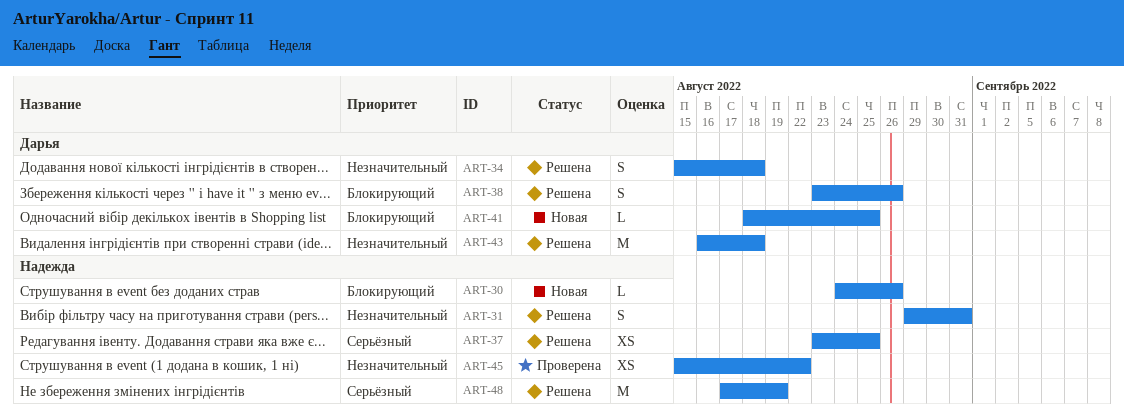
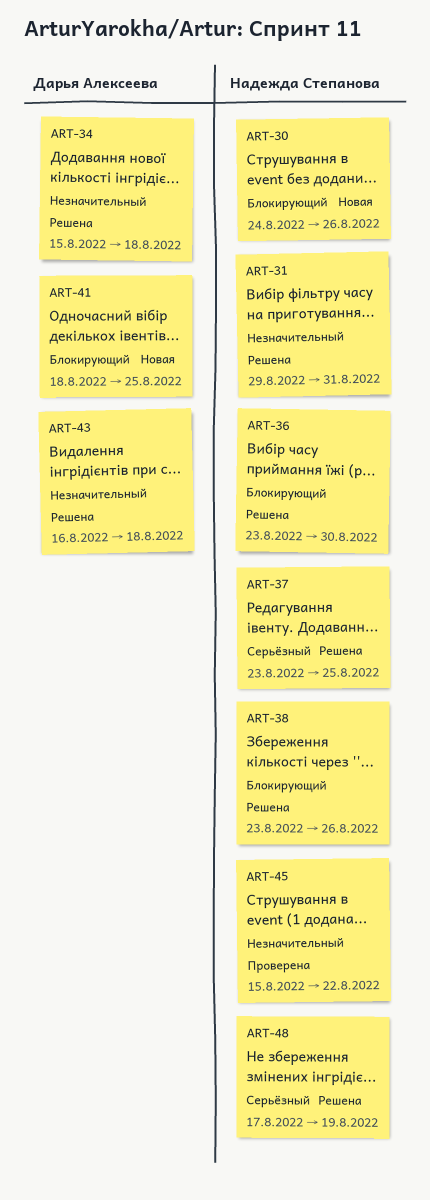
ART-36: none -> present
ART-38, owner: Дарья Алексеева -> Надежда Степанова

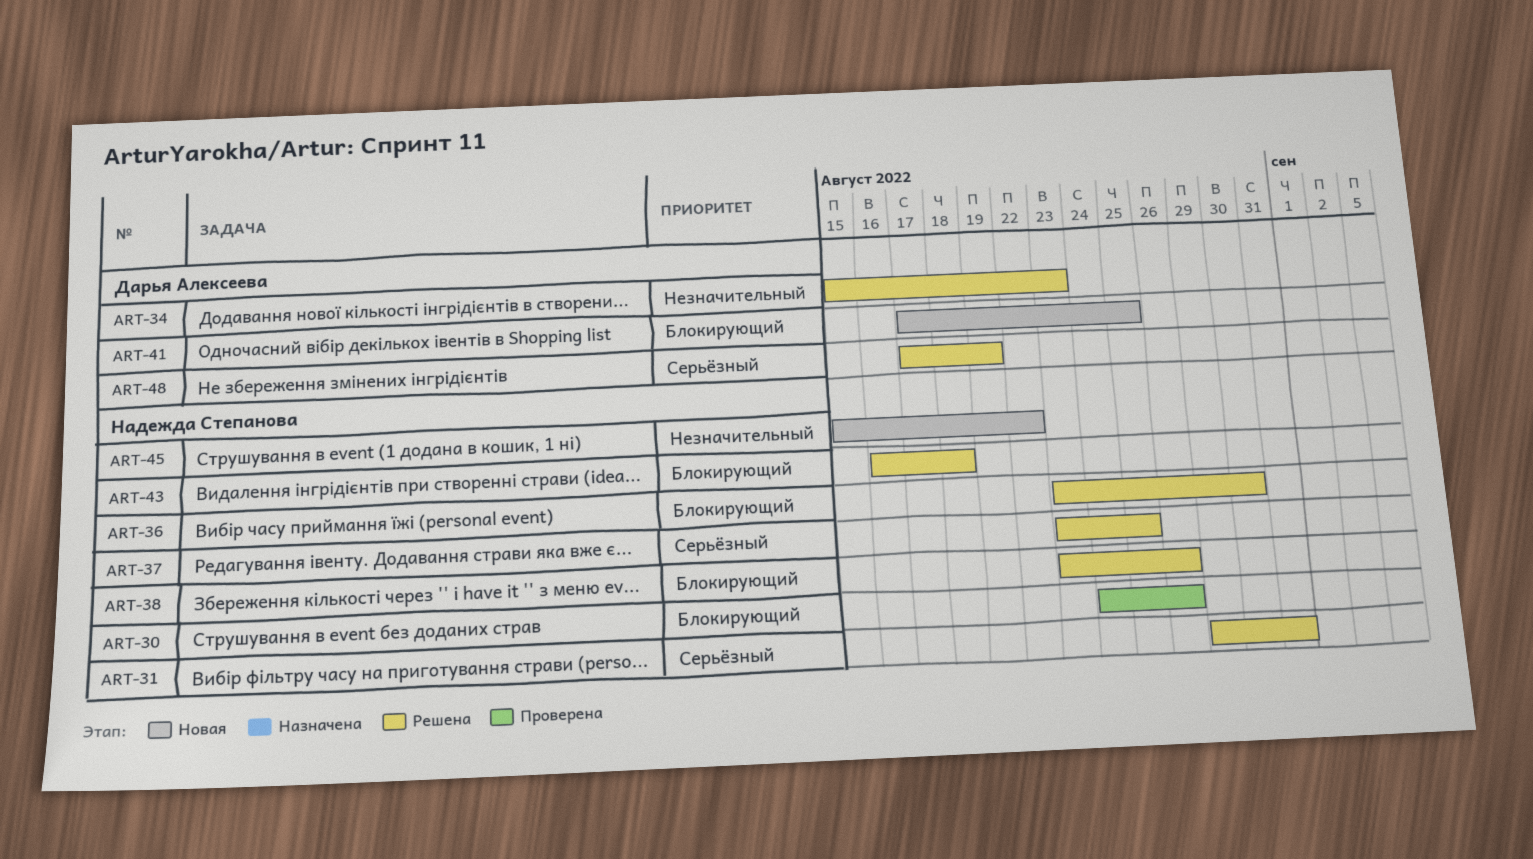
ART-30, status: Новая -> Проверена
ART-31, priority: Незначительный -> Серьёзный
ART-34, due: Aug 18 -> Aug 23
ART-41, start: Aug 18 -> Aug 17
ART-43, owner: Дарья Алексеева -> Надежда Степанова
ART-43, priority: Незначительный -> Блокирующий
ART-45, status: Проверена -> Новая
ART-48, owner: Надежда Степанова -> Дарья Алексеева

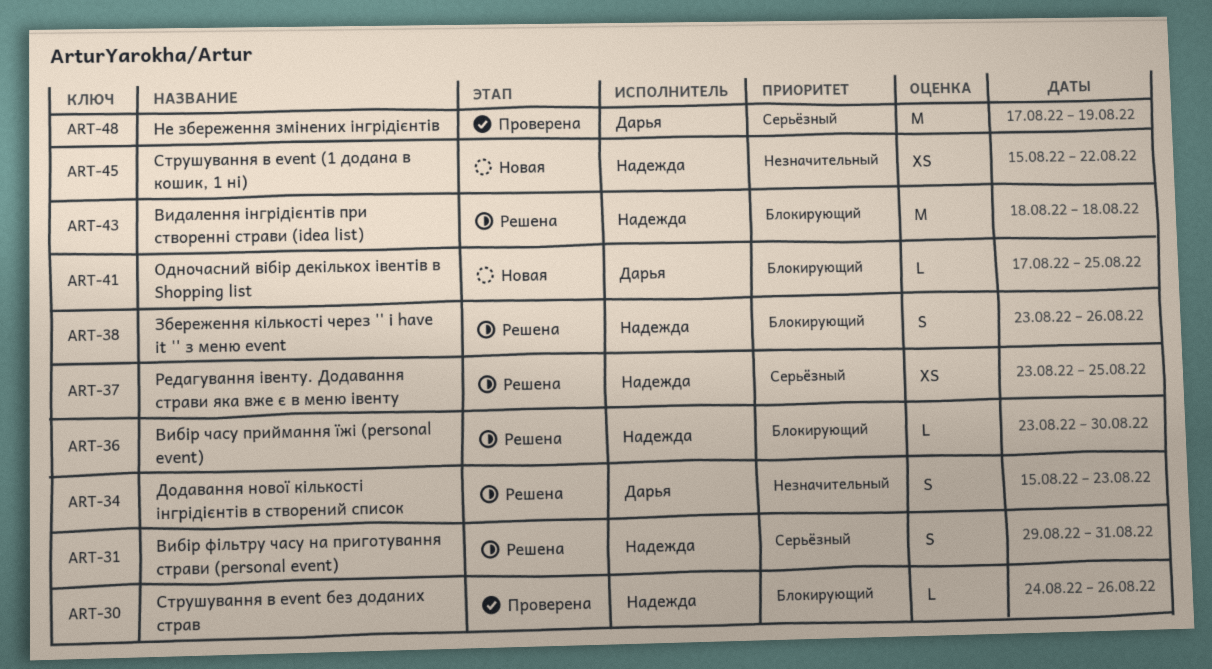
ART-43, start: Aug 16 -> Aug 18
ART-48, status: Решена -> Проверена

